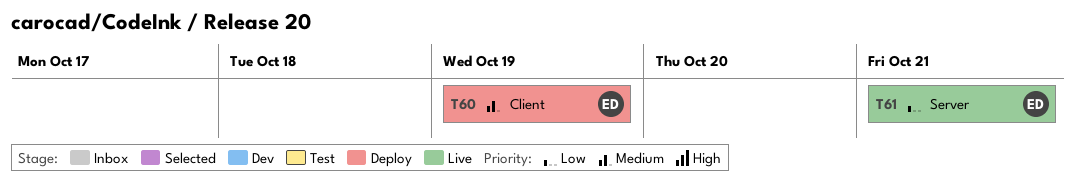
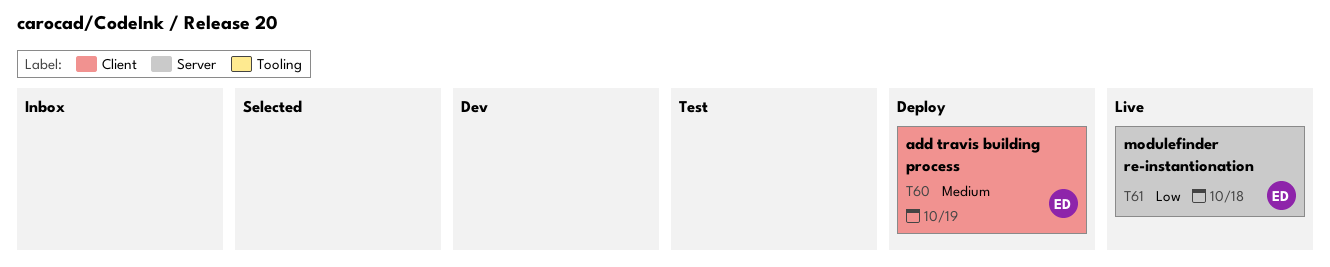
T61, due: Oct 21 -> Oct 18

